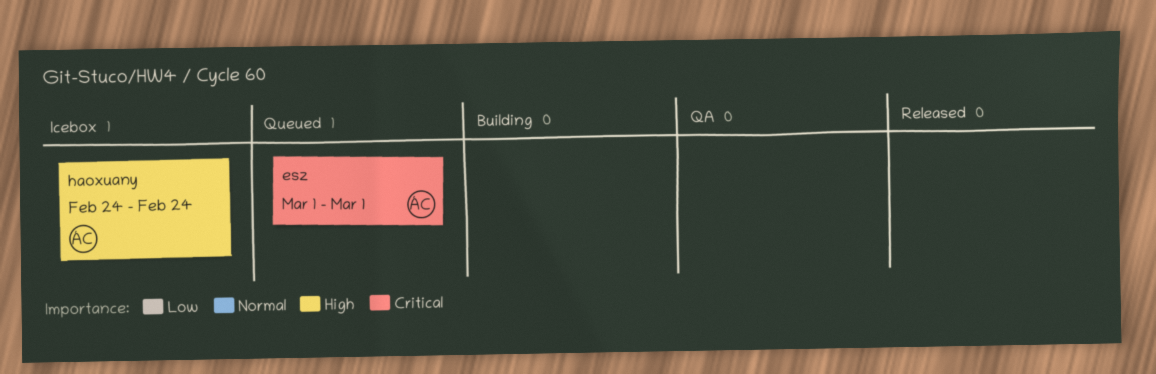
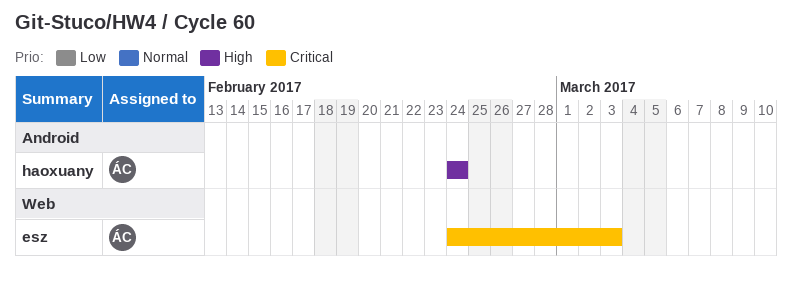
esz, start: Mar 1 -> Feb 24
esz, due: Mar 1 -> Mar 3

